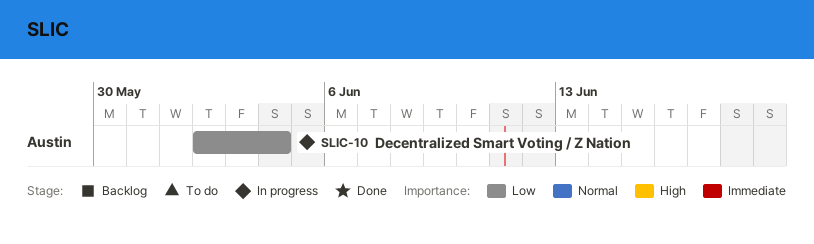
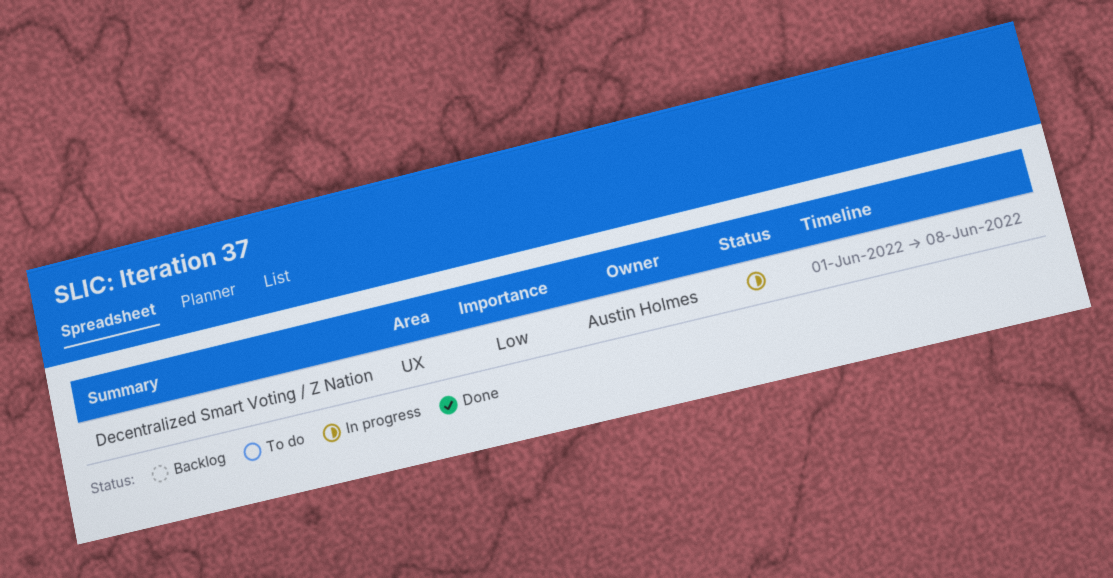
Decentralized Smart Voting / Z Nation, start: Jun 2 -> Jun 1
Decentralized Smart Voting / Z Nation, due: Jun 4 -> Jun 8

